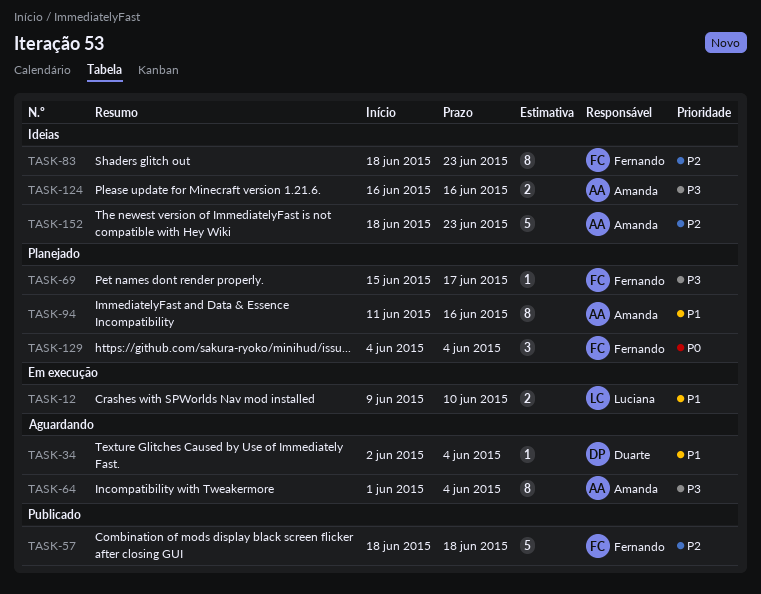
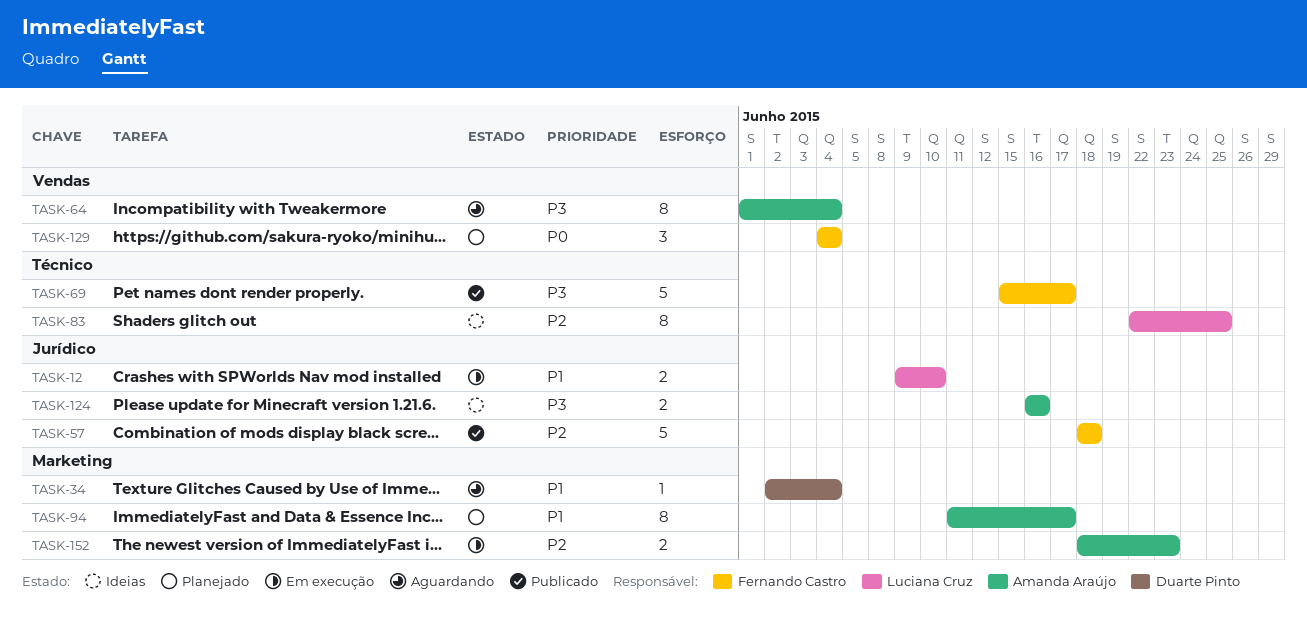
TASK-69, status: Planejado -> Publicado
TASK-69, estimate: 1 -> 5
TASK-83, owner: Fernando Castro -> Luciana Cruz
TASK-83, start: Jun 18 -> Jun 22
TASK-83, due: Jun 23 -> Jun 25
TASK-94, due: Jun 16 -> Jun 17
TASK-152, status: Ideias -> Em execução
TASK-152, estimate: 5 -> 2

